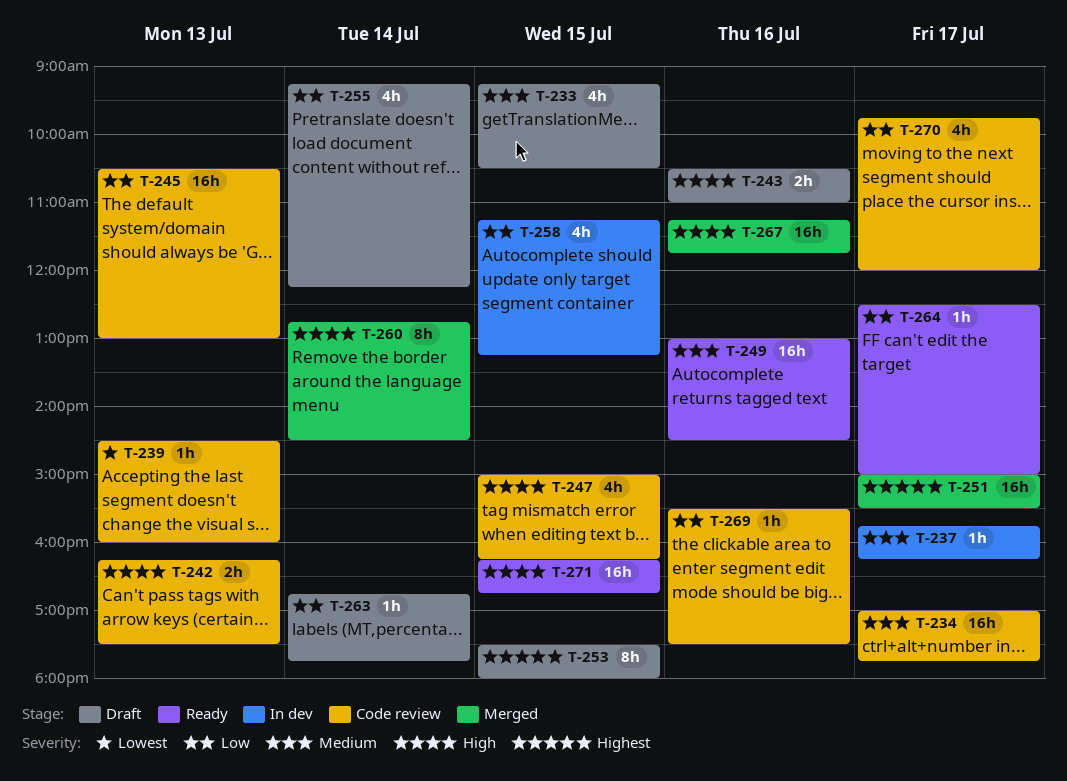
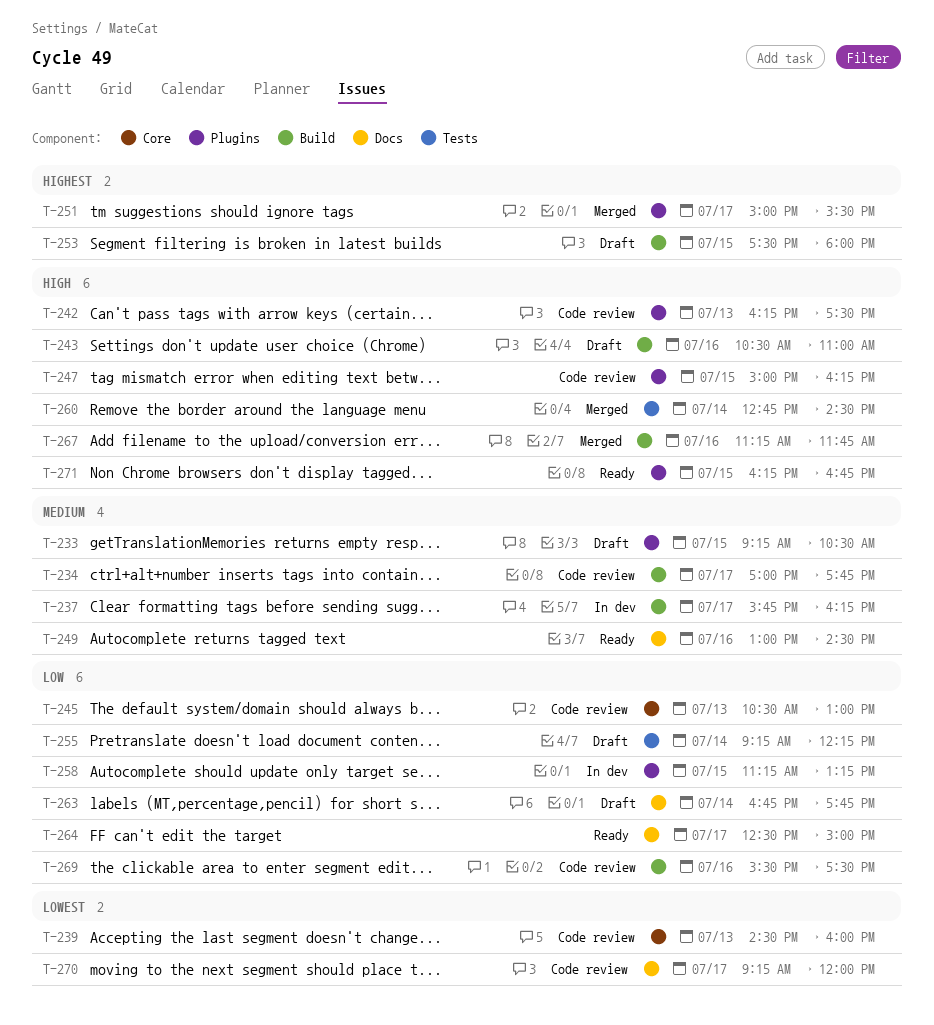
T-270, priority: Low -> Lowest
T-270, begins: 09:45 -> 09:15

